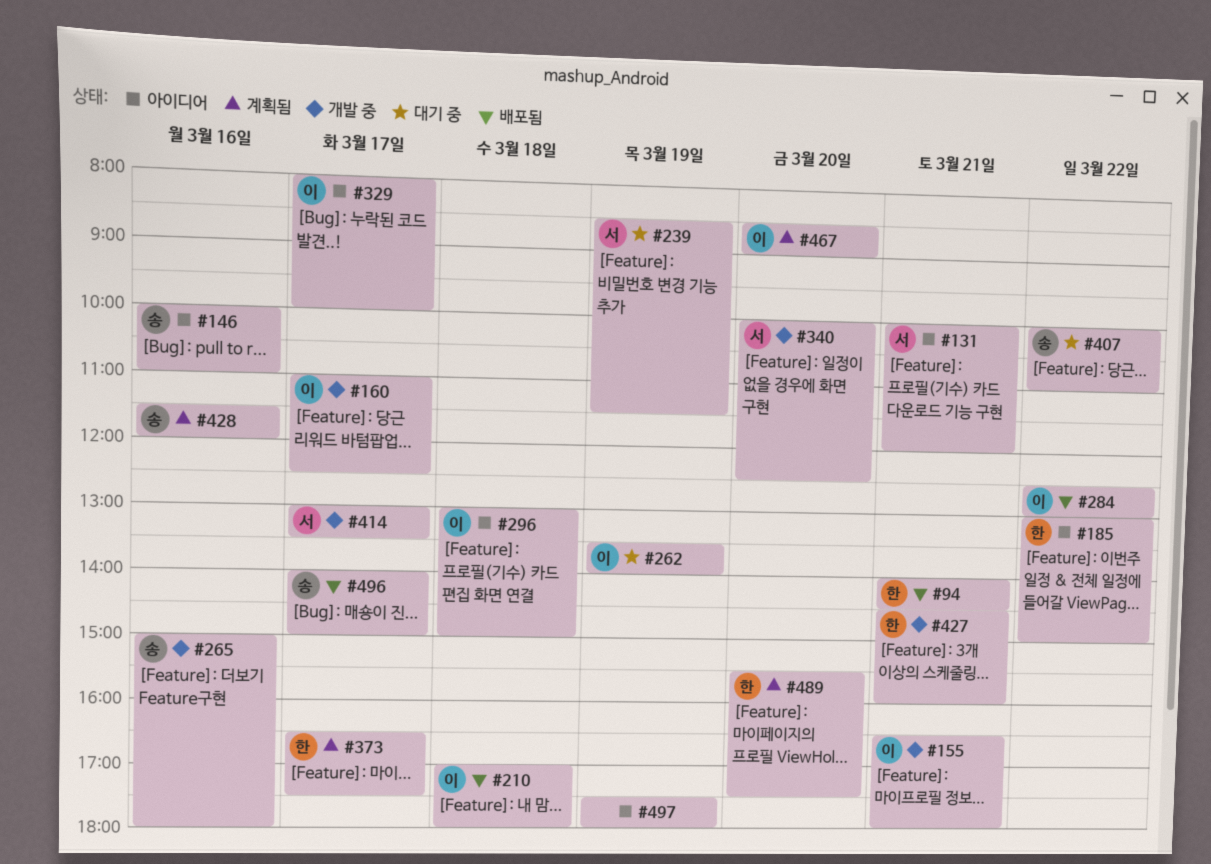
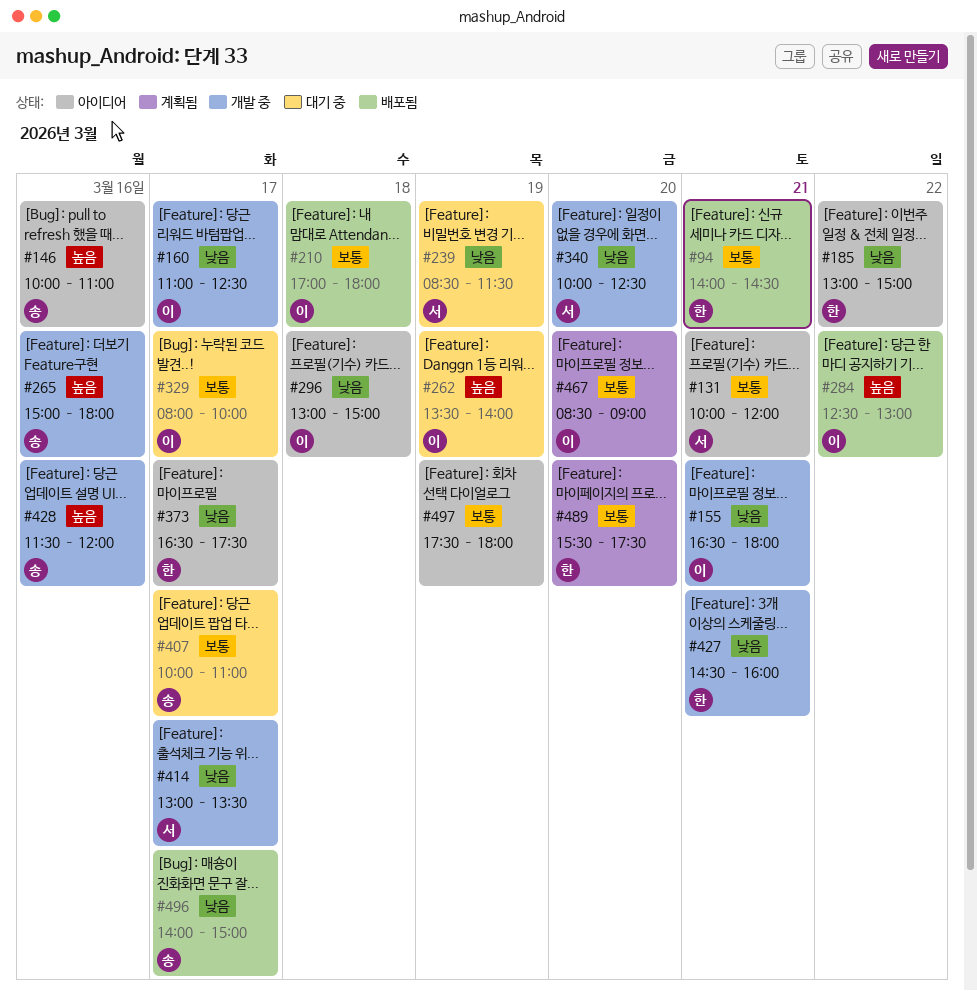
#329, status: 아이디어 -> 대기 중
#373, status: 계획됨 -> 아이디어
#407, day: Mar 22 -> Mar 17
#428, status: 계획됨 -> 개발 중

